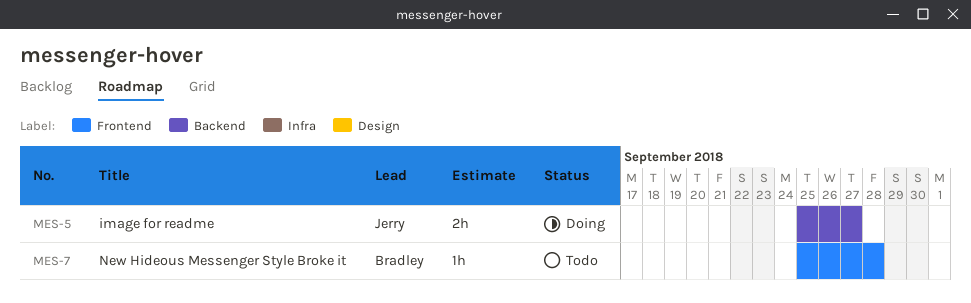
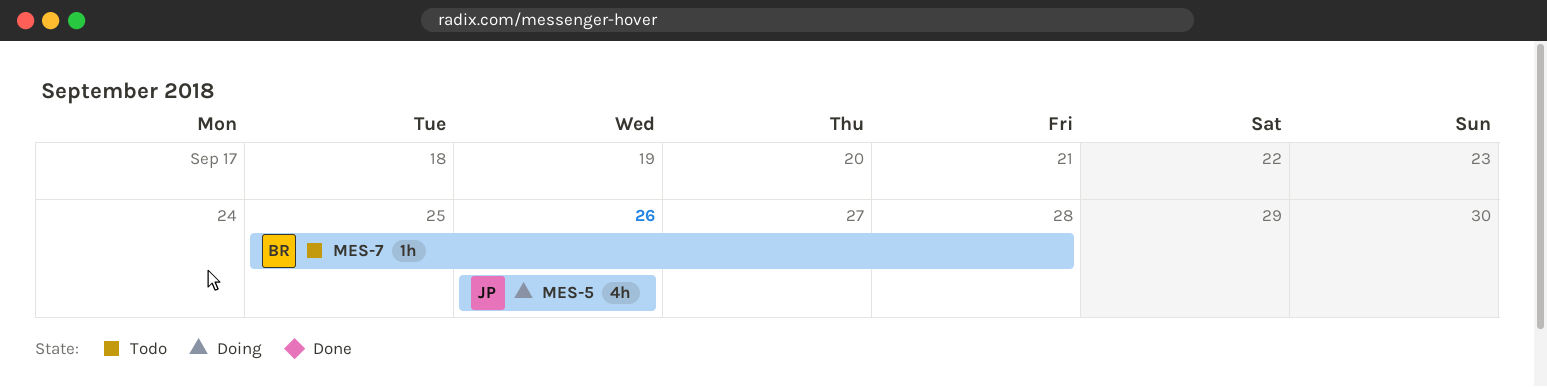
MES-5, estimate: 2h -> 4h
MES-5, start: Sep 25 -> Sep 26
MES-5, due: Sep 27 -> Sep 26

